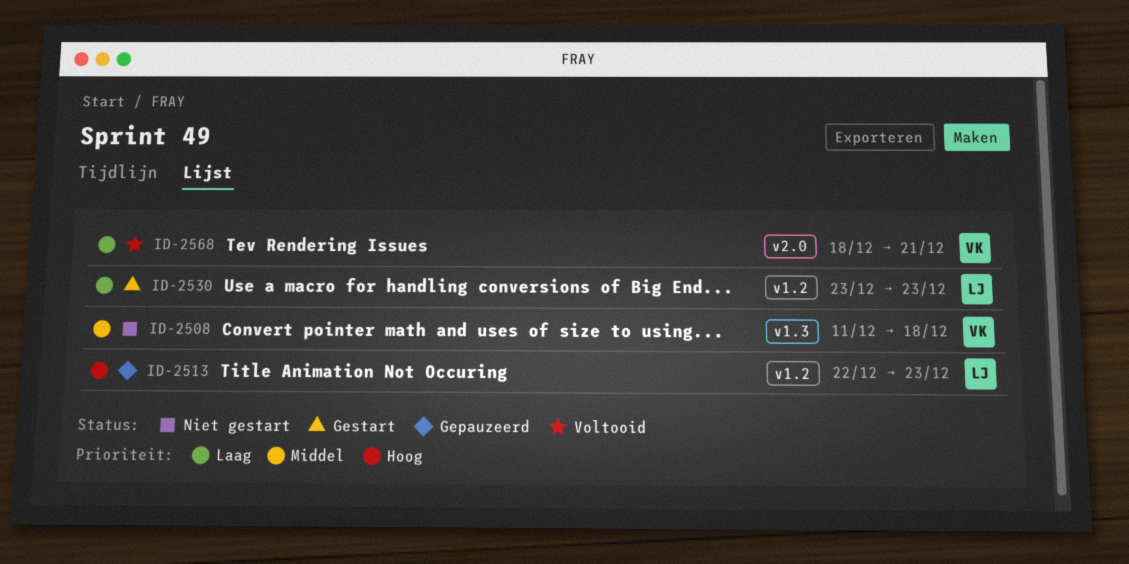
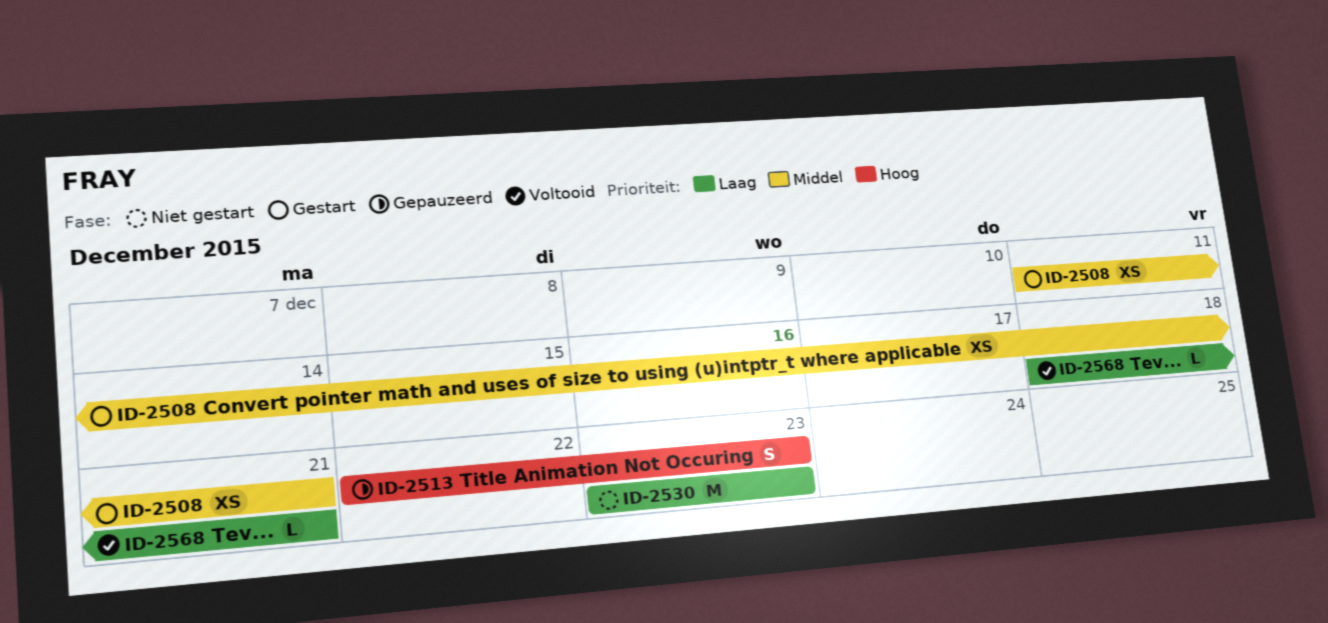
ID-2508, status: Niet gestart -> Gestart
ID-2508, due: Dec 18 -> Dec 21
ID-2530, status: Gestart -> Niet gestart

